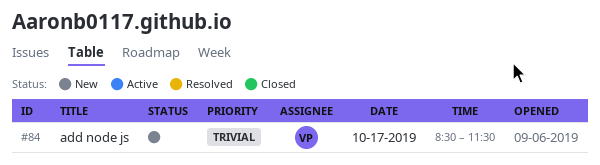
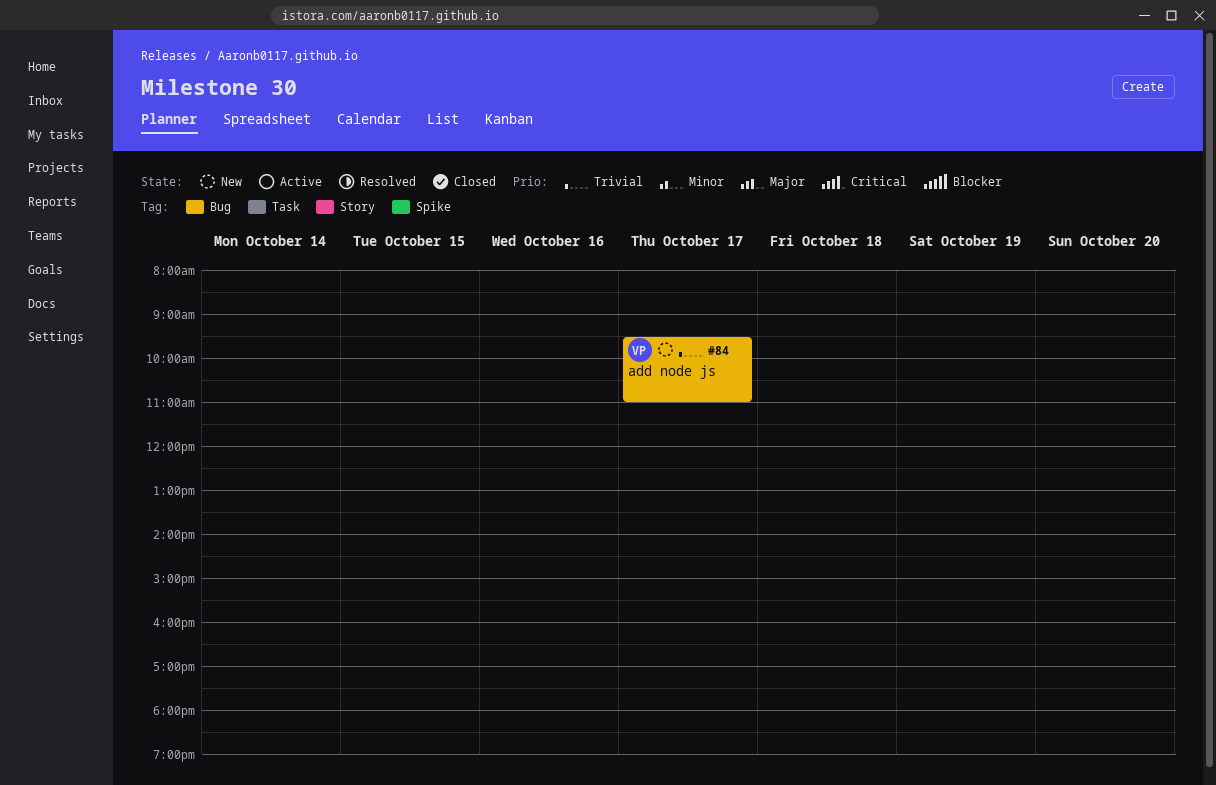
#84, begins: 08:30 -> 09:30
#84, ends: 11:30 -> 11:00

